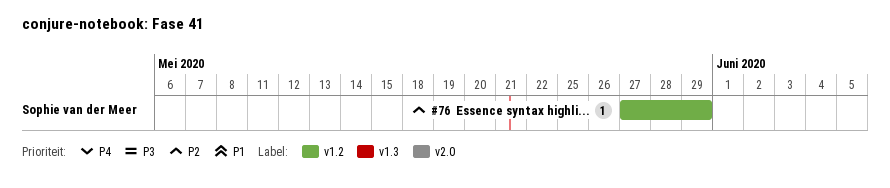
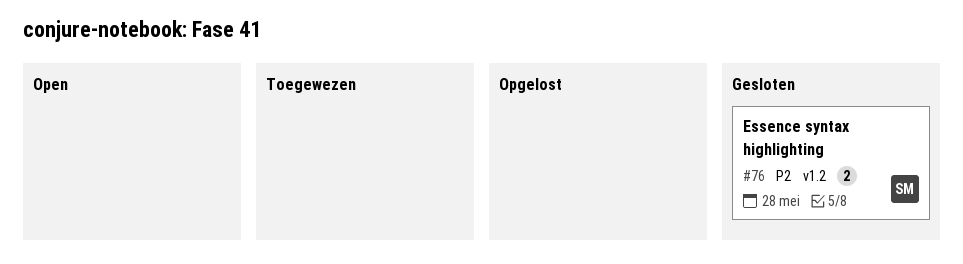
#76, estimate: 1 -> 2
#76, due: May 29 -> May 28

